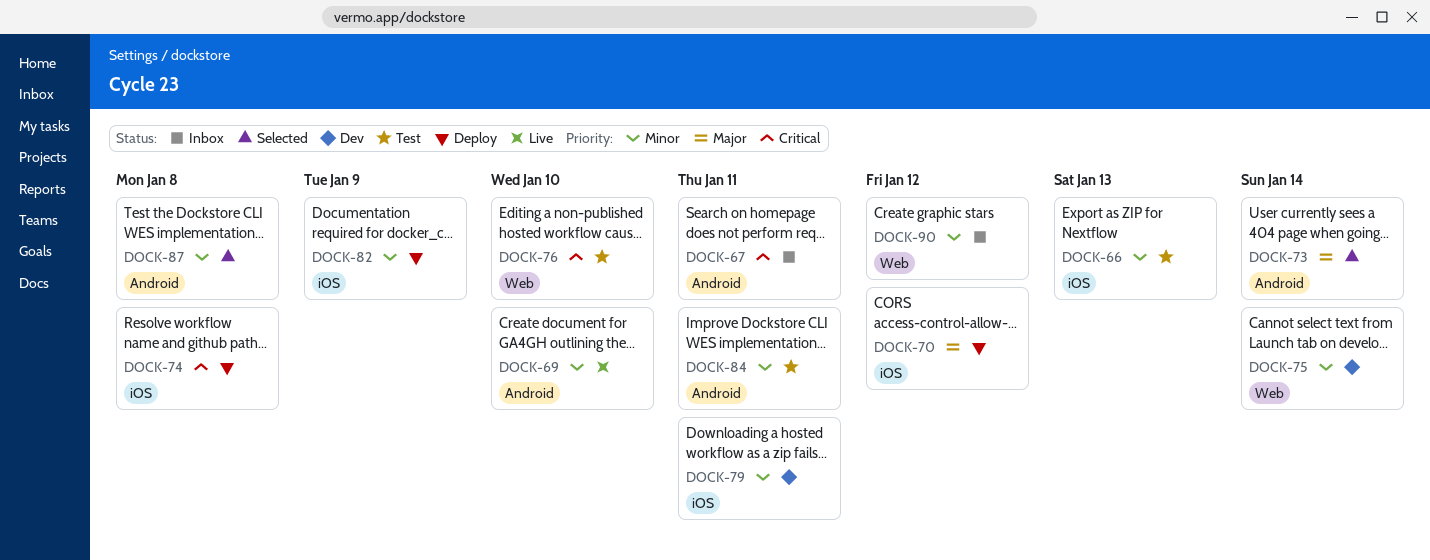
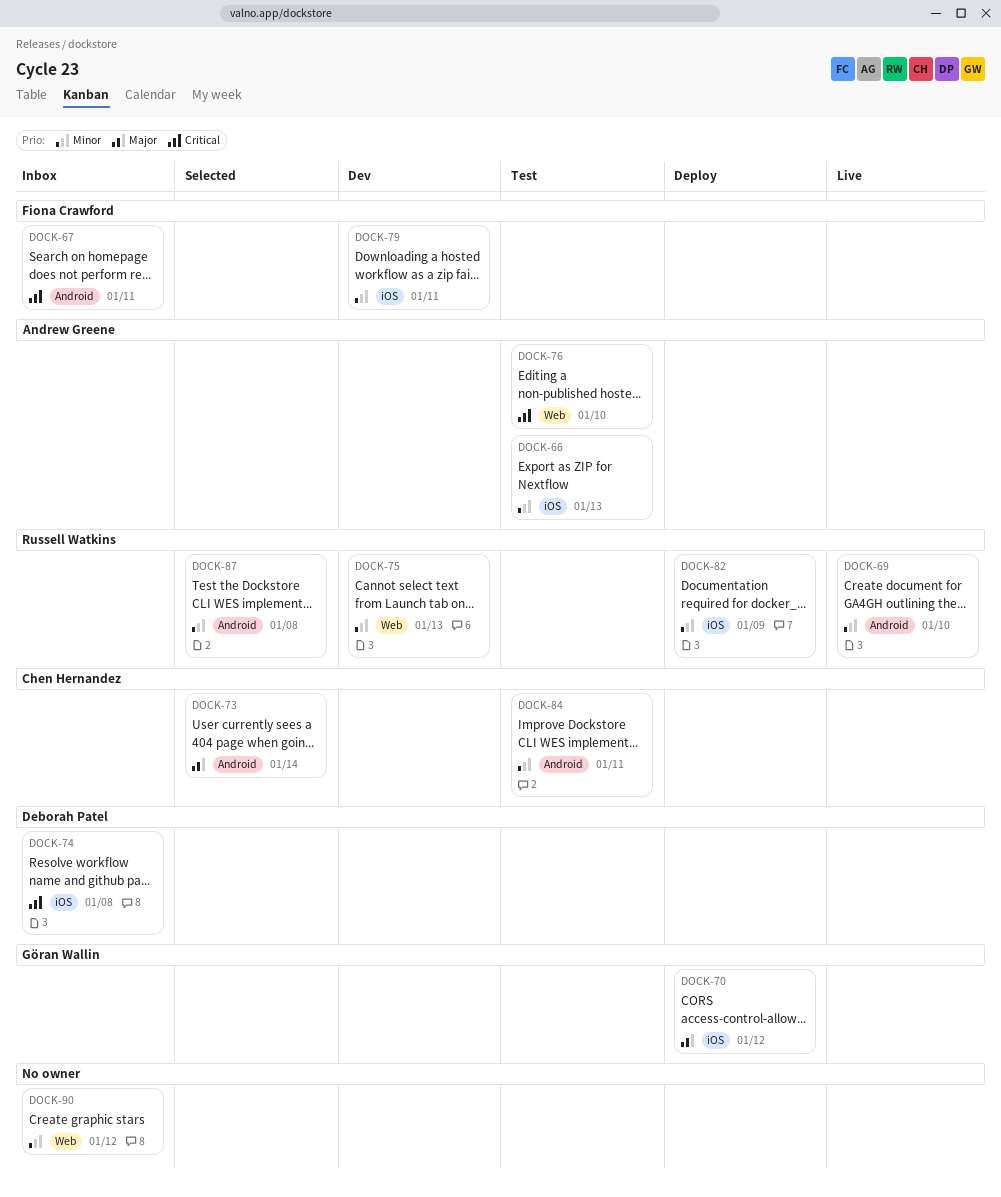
DOCK-74, status: Deploy -> Inbox
DOCK-75, due: Jan 14 -> Jan 13

